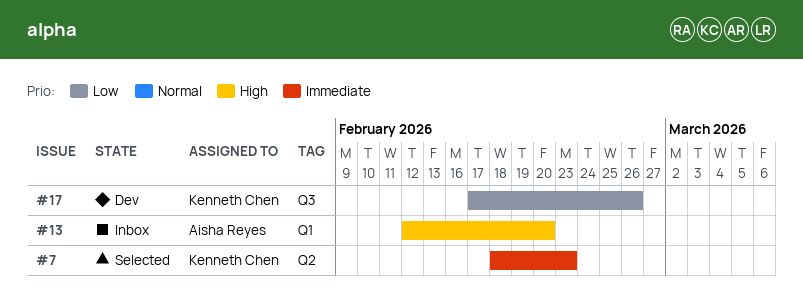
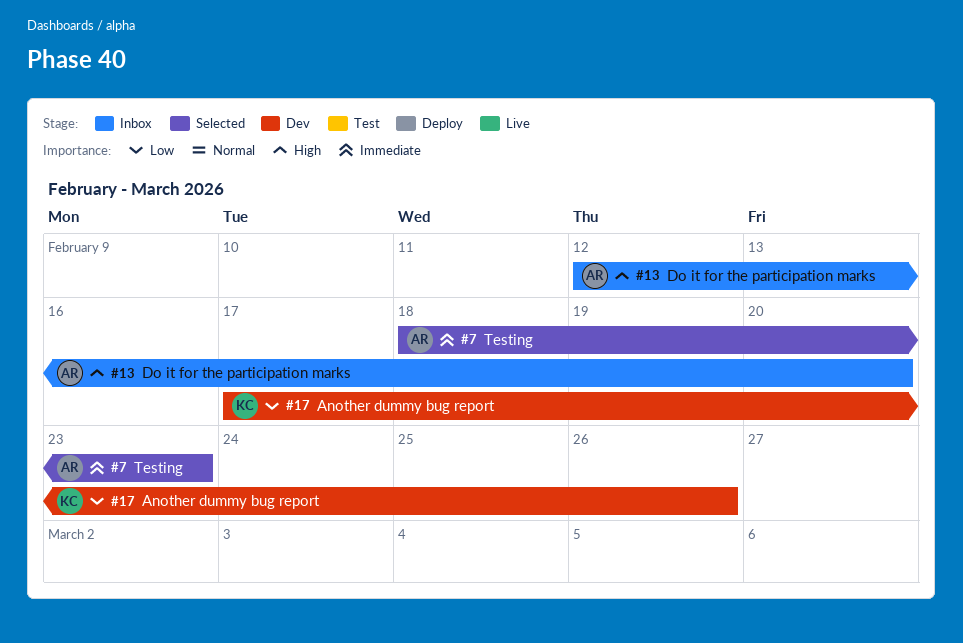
#7, owner: Kenneth Chen -> Aisha Reyes

